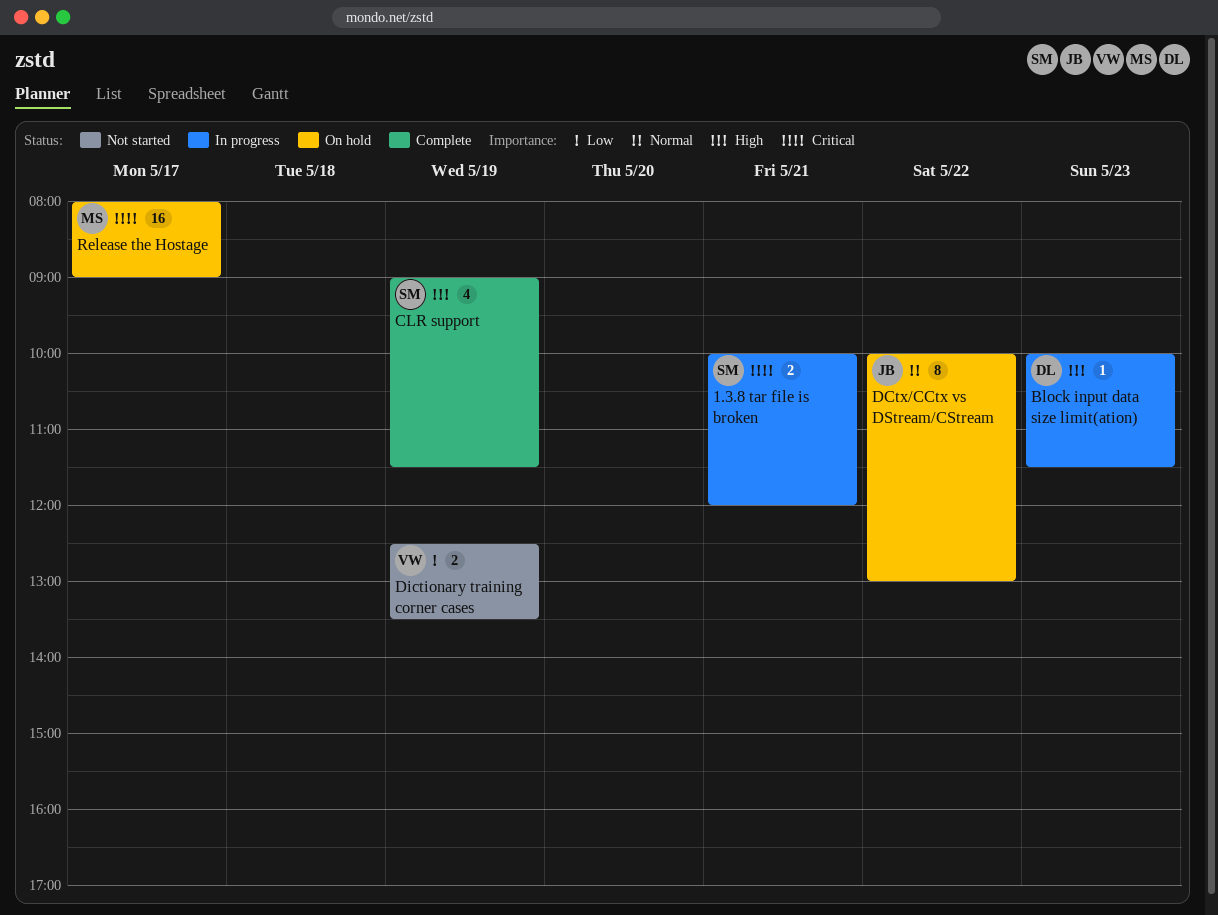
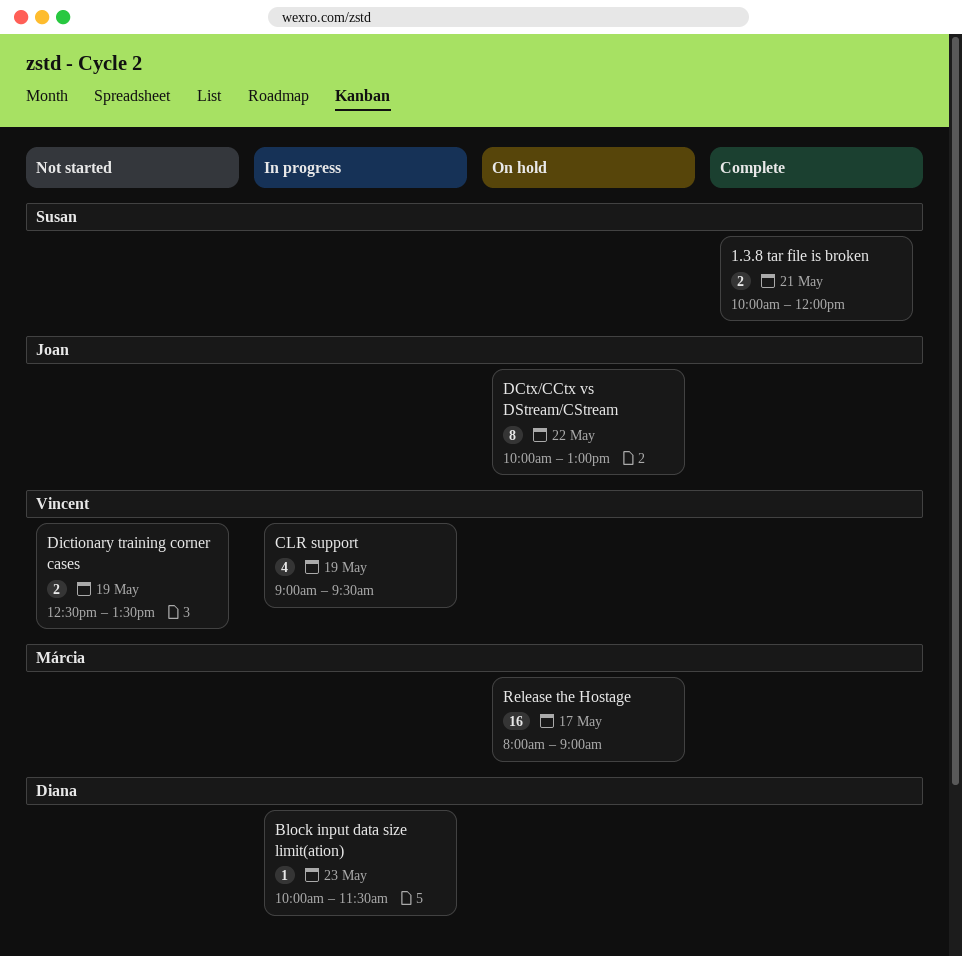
1.3.8 tar file is broken, status: In progress -> Complete
CLR support, status: Complete -> In progress
CLR support, owner: Susan -> Vincent
CLR support, ends: 11:30 -> 09:30

